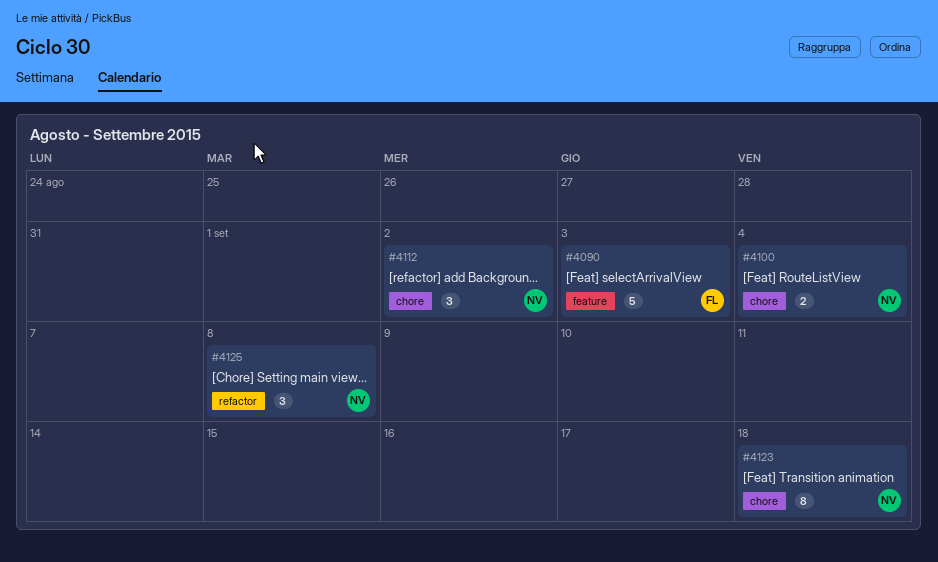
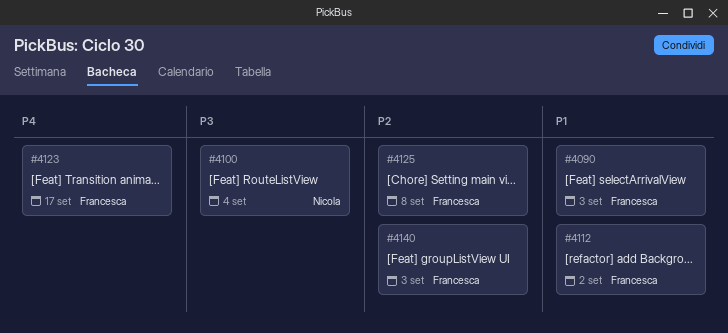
#4112, owner: Nicola -> Francesca
#4123, owner: Nicola -> Francesca
#4123, due: Sep 18 -> Sep 17
#4125, owner: Nicola -> Francesca
#4140: none -> present

